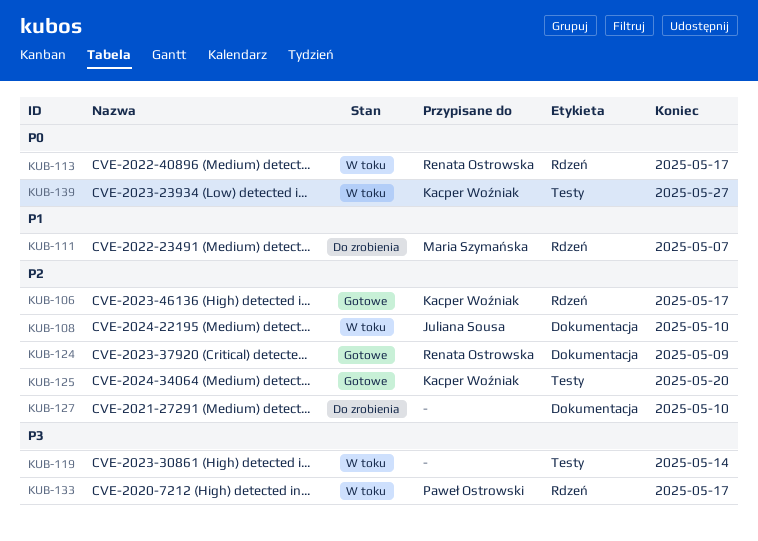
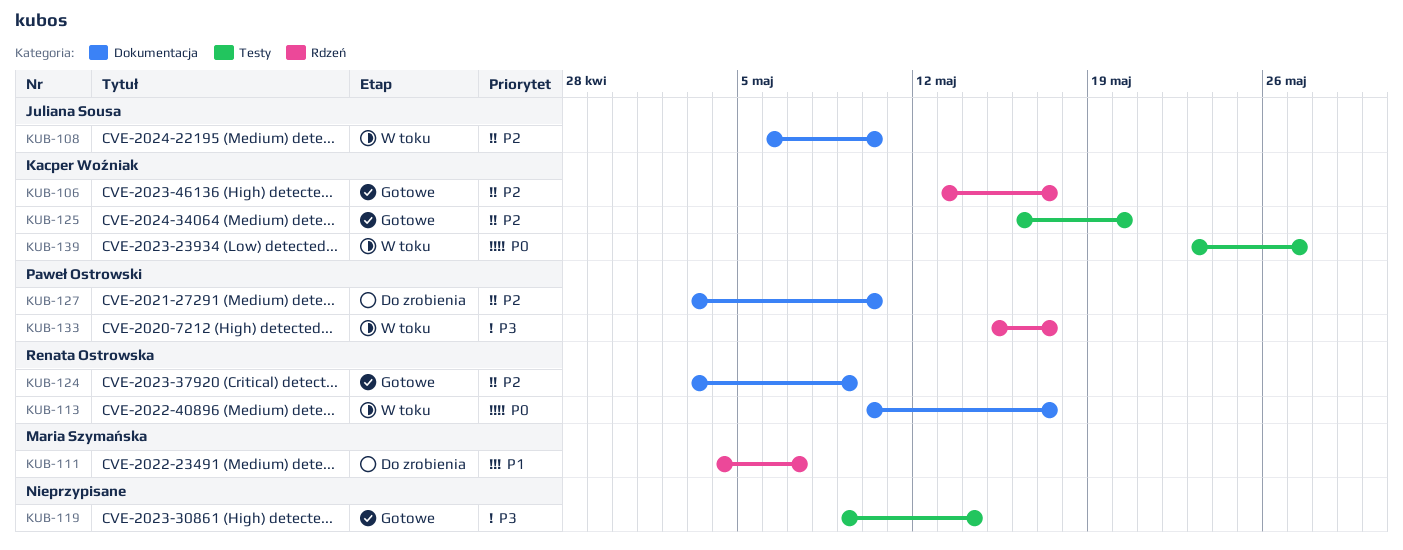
KUB-113, label: Rdzeń -> Dokumentacja
KUB-119, status: W toku -> Gotowe
KUB-127, owner: none -> Paweł Ostrowski

